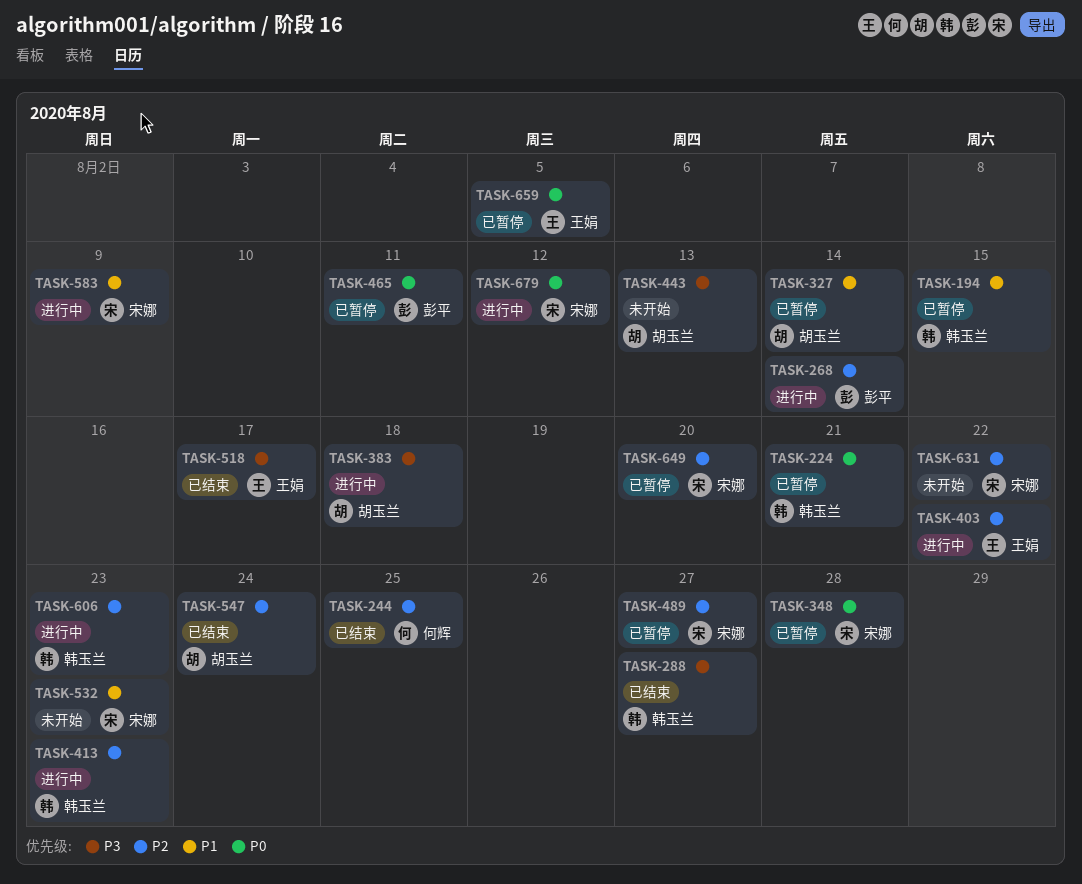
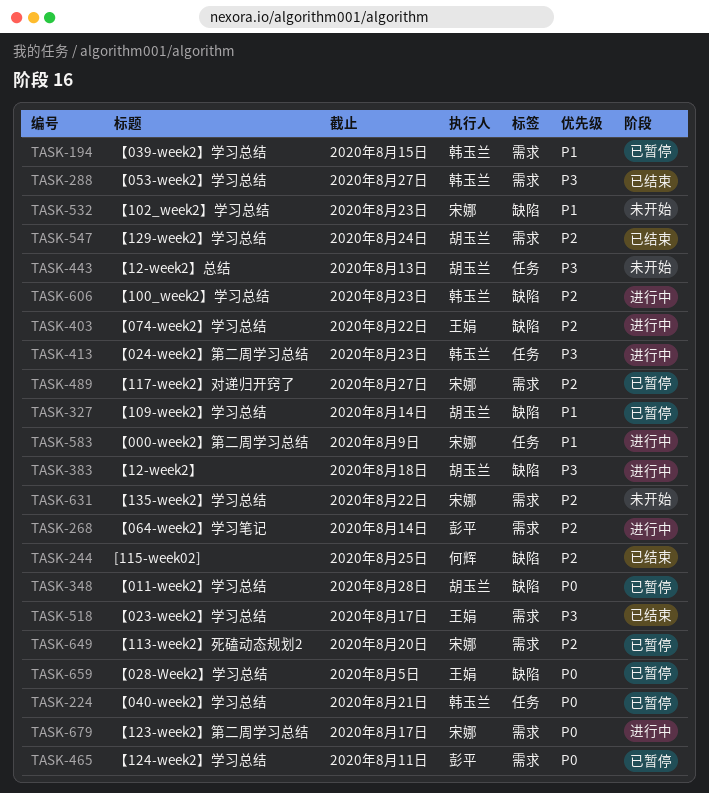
TASK-348, owner: 宋娜 -> 胡玉兰
TASK-413, priority: P2 -> P3
TASK-679, due: Aug 12 -> Aug 17

